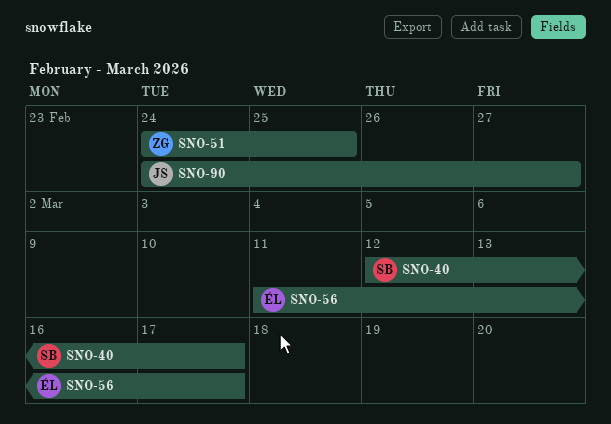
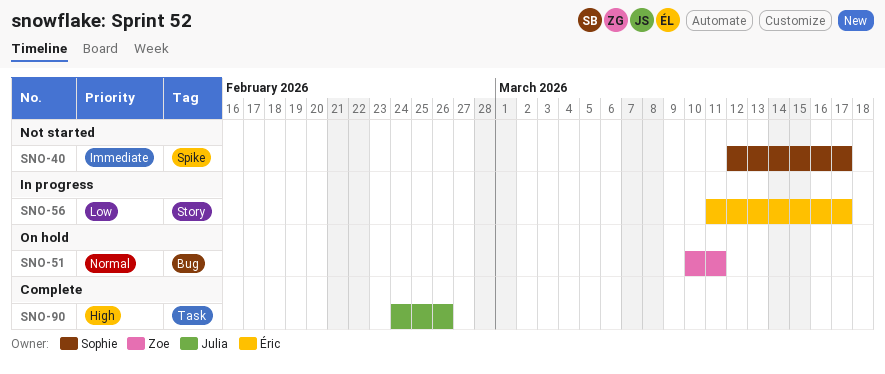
SNO-51, start: Feb 24 -> Mar 10
SNO-51, due: Feb 25 -> Mar 11
SNO-90, due: Feb 27 -> Feb 26

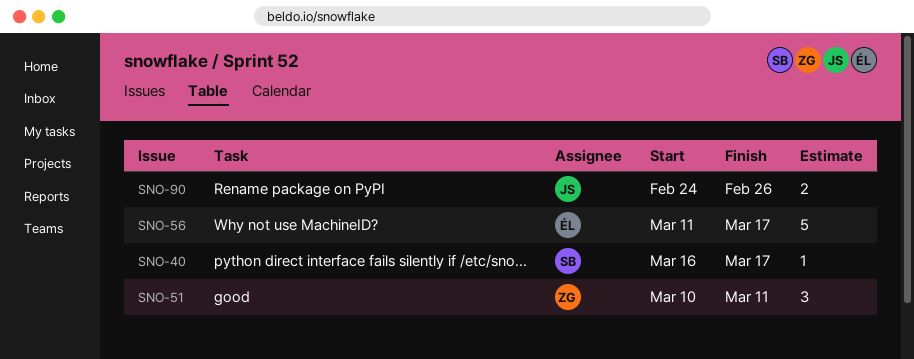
SNO-40, start: Mar 12 -> Mar 16

